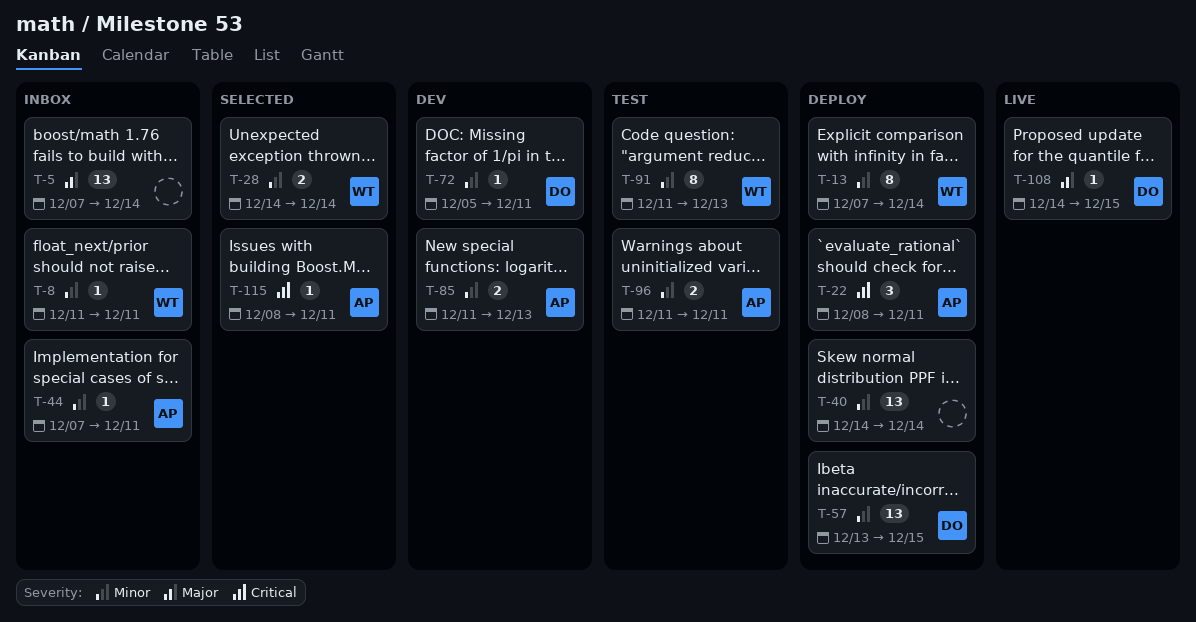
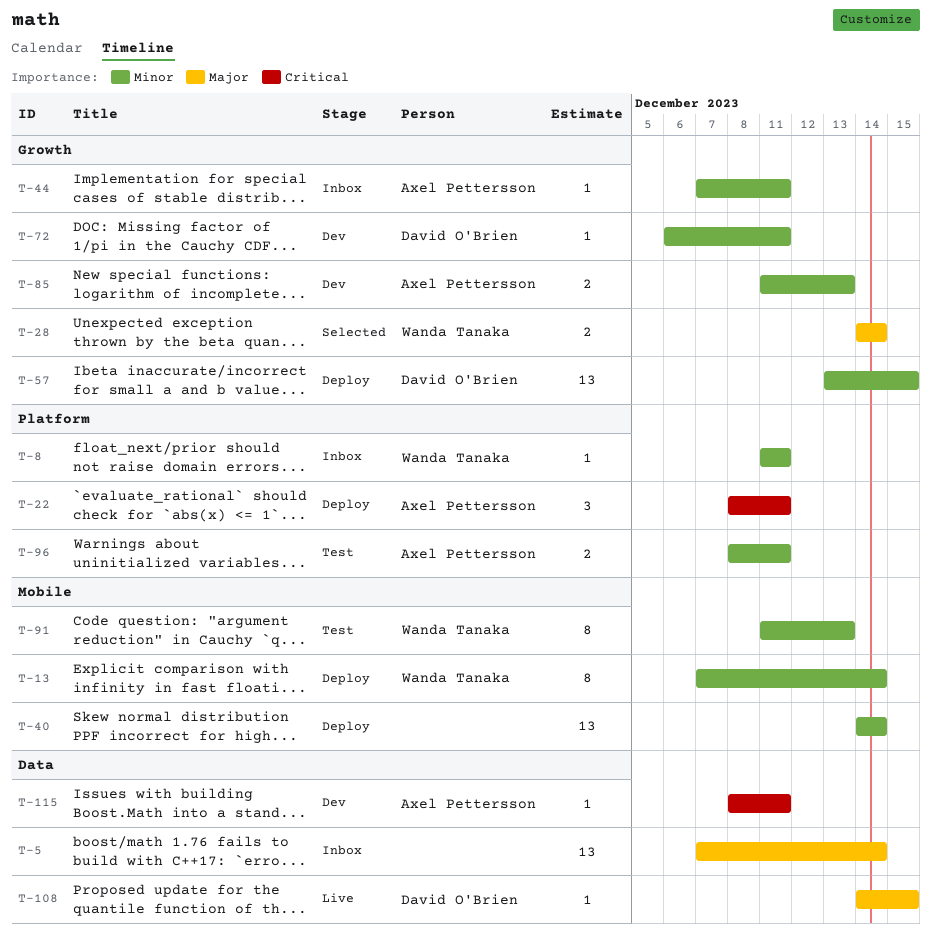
T-28, priority: Minor -> Major
T-72, start: Dec 5 -> Dec 6
T-96, start: Dec 11 -> Dec 8
T-115, status: Selected -> Dev

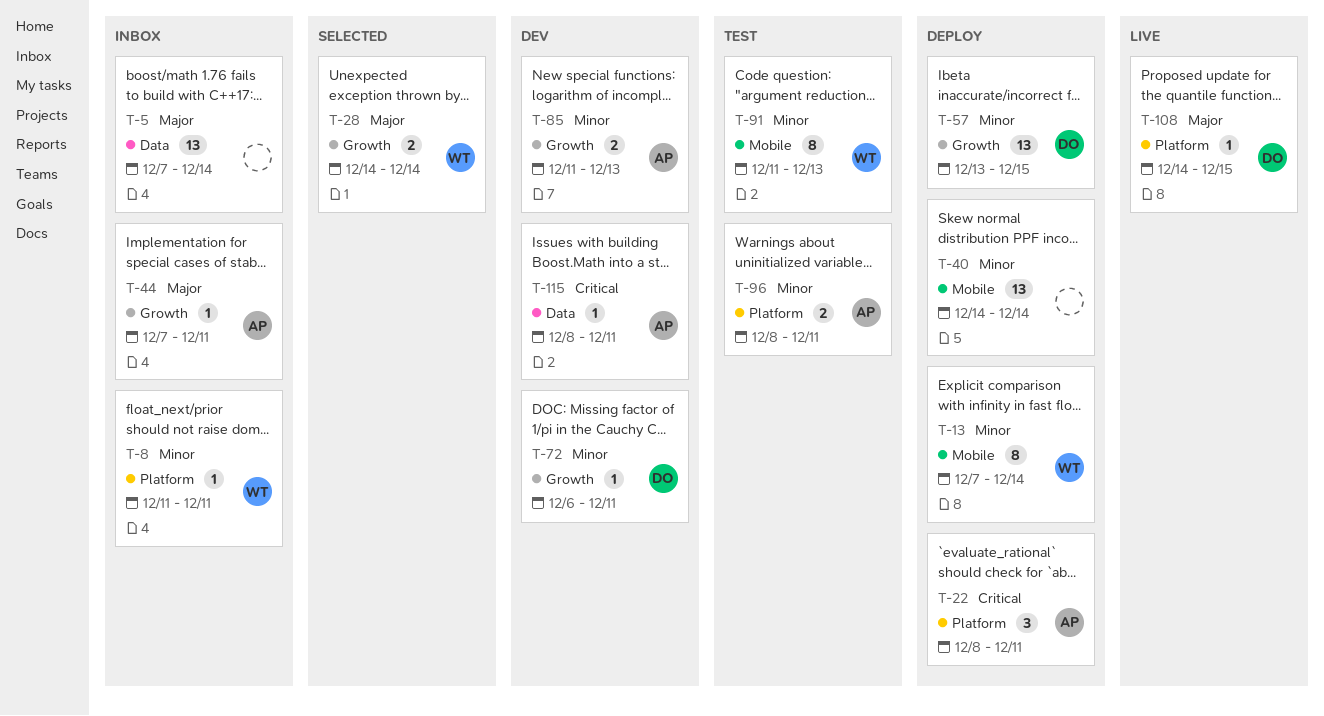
T-44, priority: Minor -> Major
T-108, label: Data -> Platform

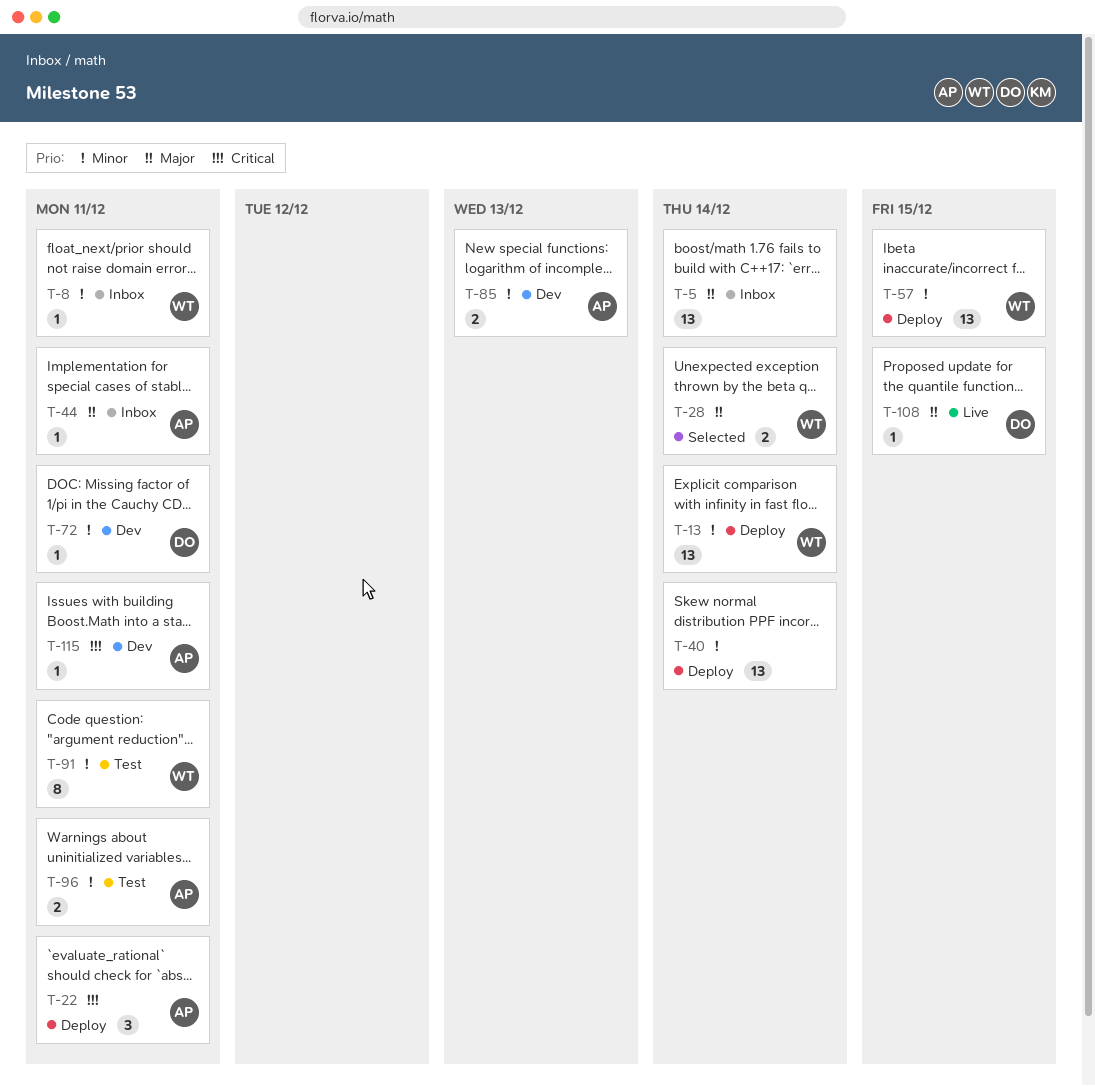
T-13, estimate: 8 -> 13
T-57, owner: DO -> WT
T-91, due: Dec 13 -> Dec 11

